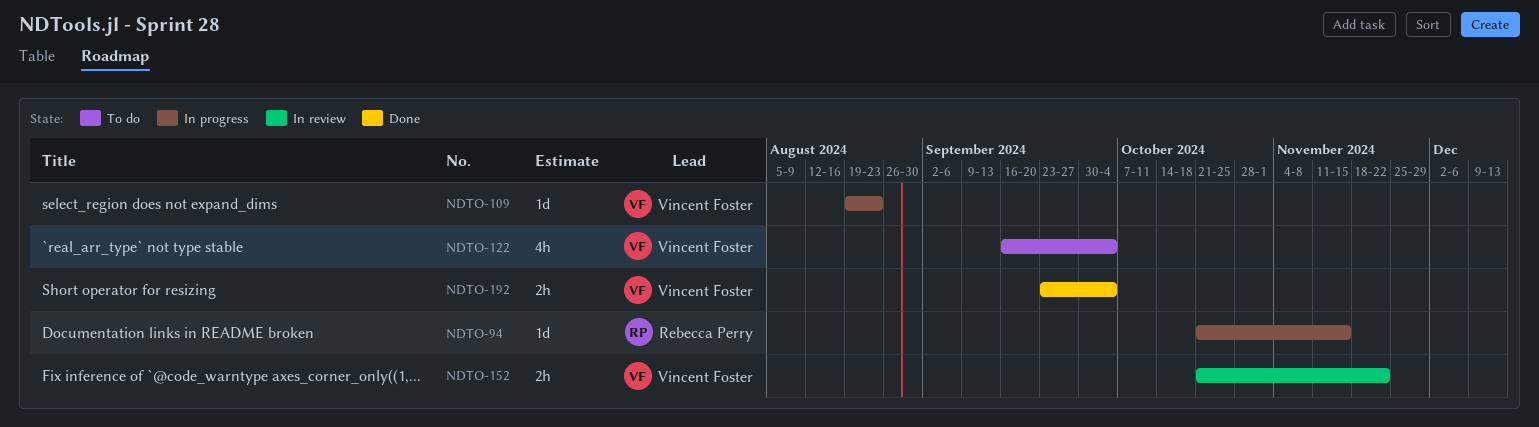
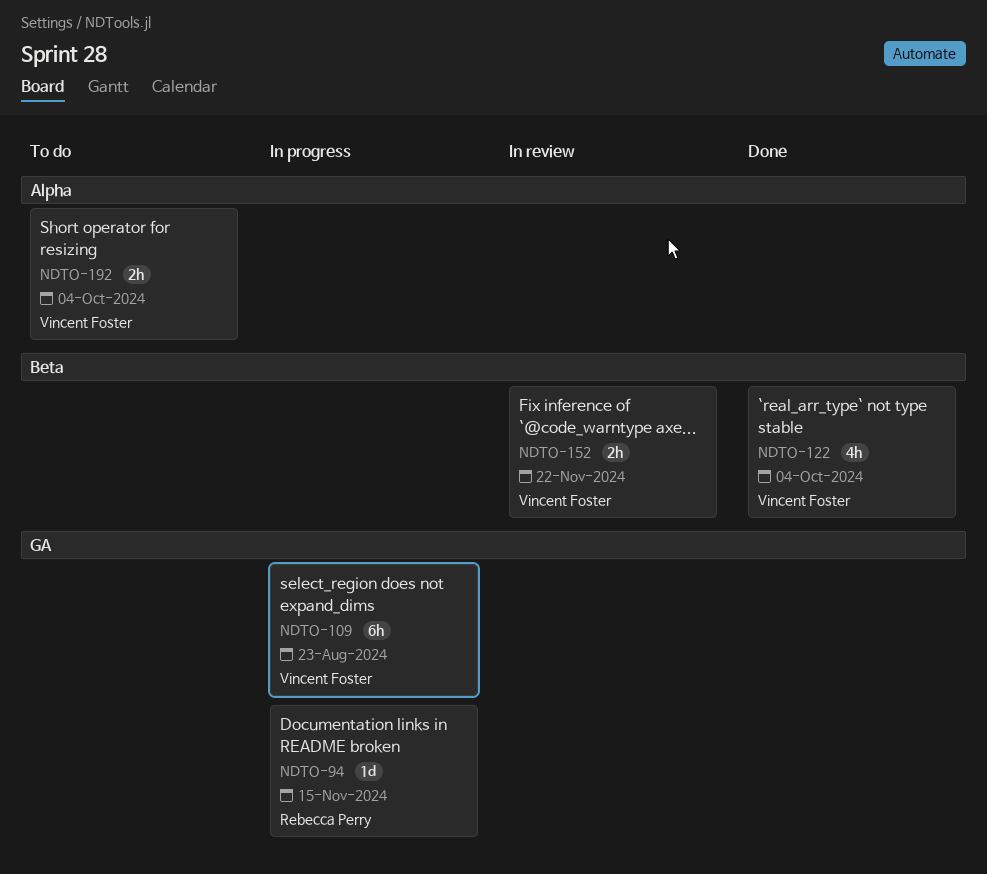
NDTO-109, estimate: 1d -> 6h
NDTO-122, status: To do -> Done
NDTO-192, status: Done -> To do

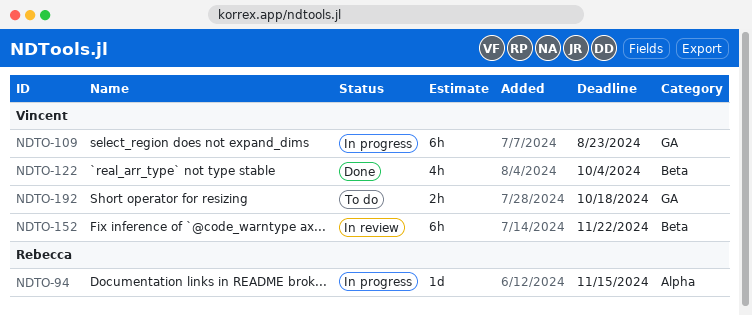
NDTO-94, label: GA -> Alpha
NDTO-152, estimate: 2h -> 6h
NDTO-192, label: Alpha -> GA
NDTO-192, due: Oct 4 -> Oct 18

